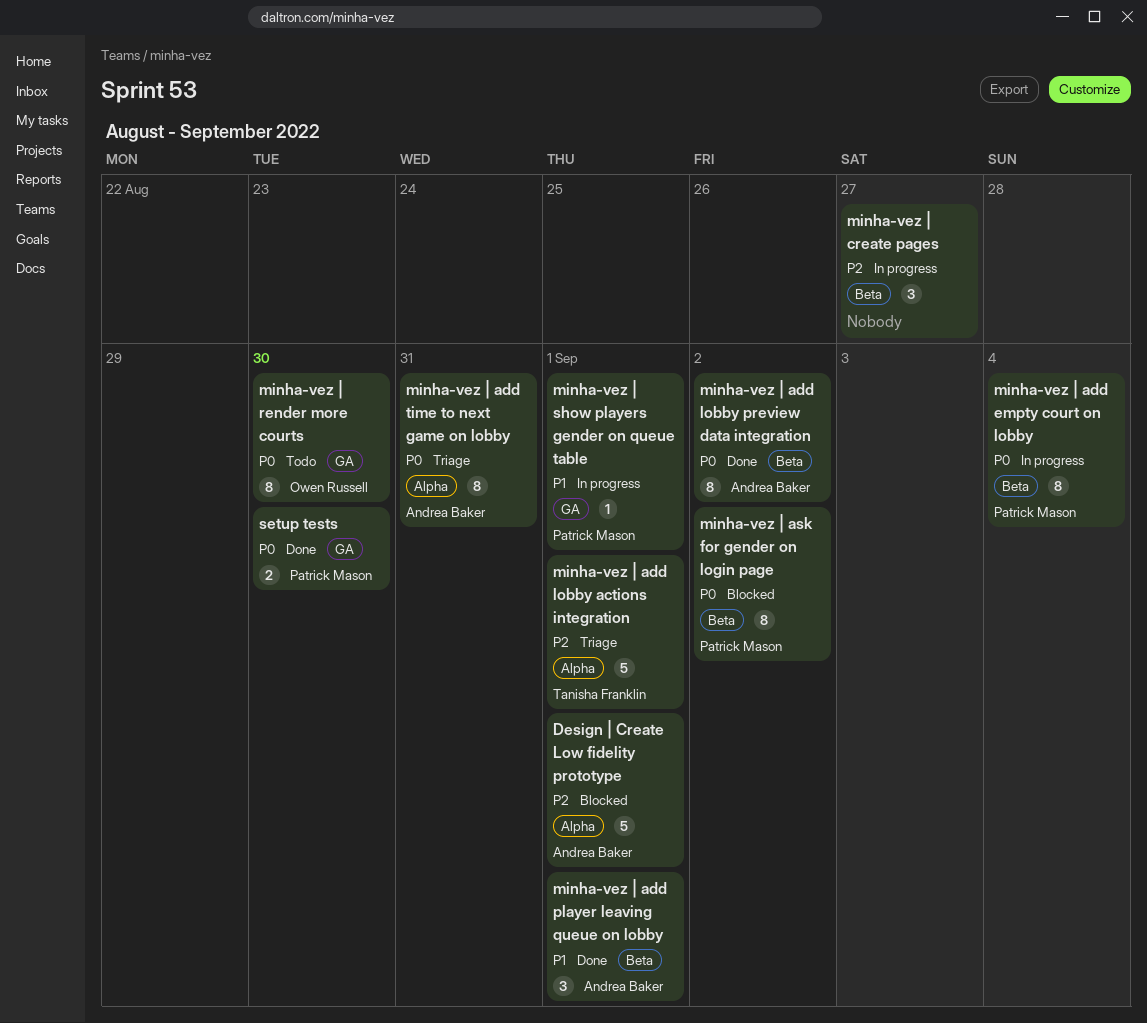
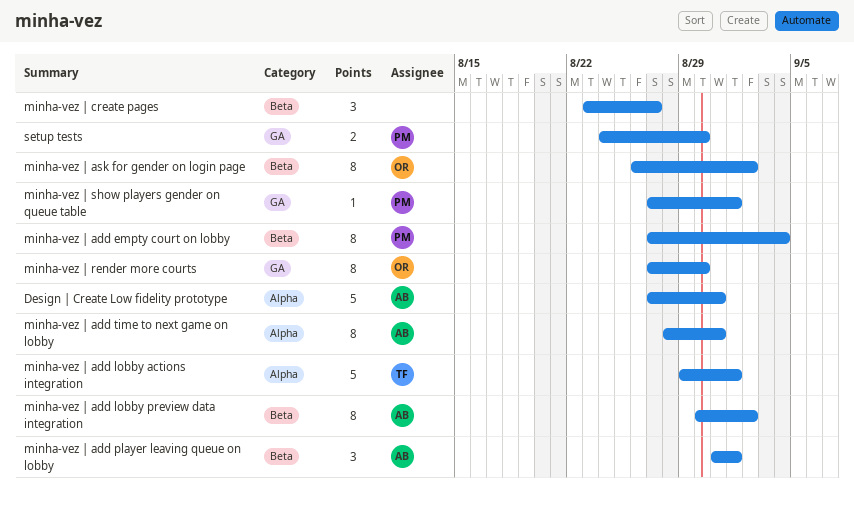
Design | Create Low fidelity prototype, due: Sep 1 -> Aug 31
minha-vez | ask for gender on login page, owner: Patrick Mason -> Owen Russell

